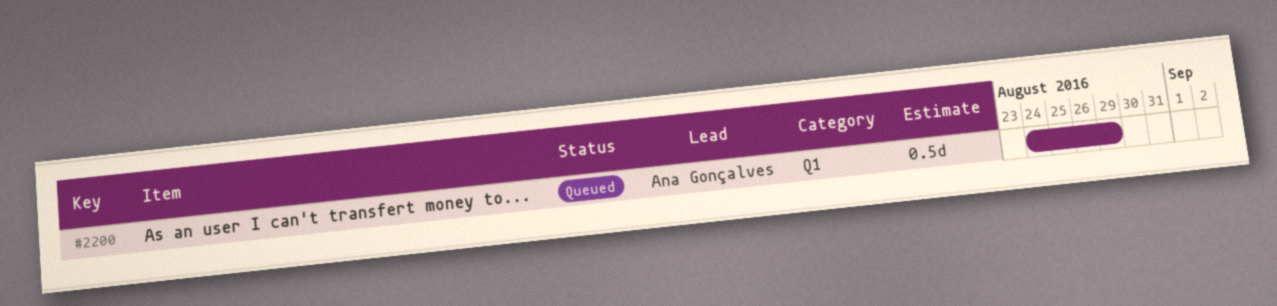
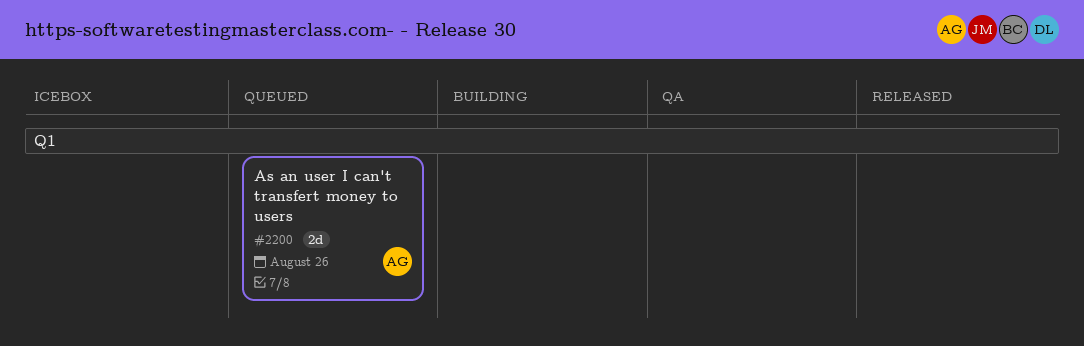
#2200, estimate: 0.5d -> 2d
#2200, due: Aug 29 -> Aug 26

